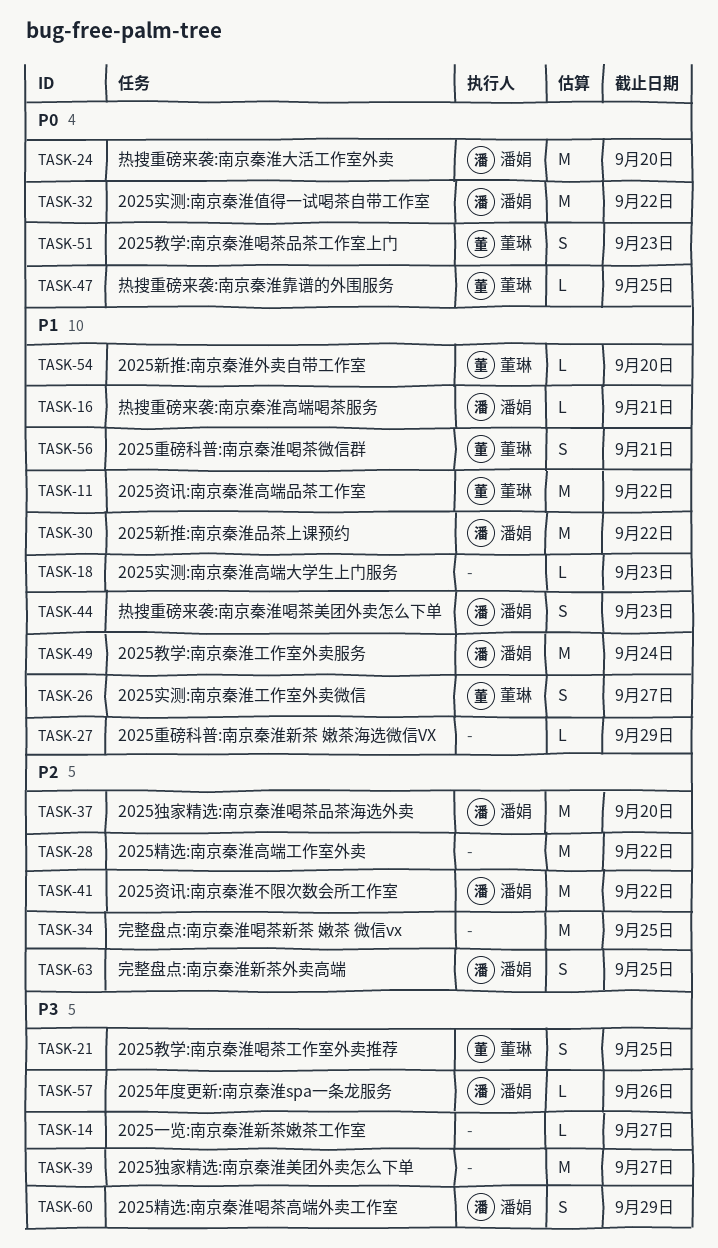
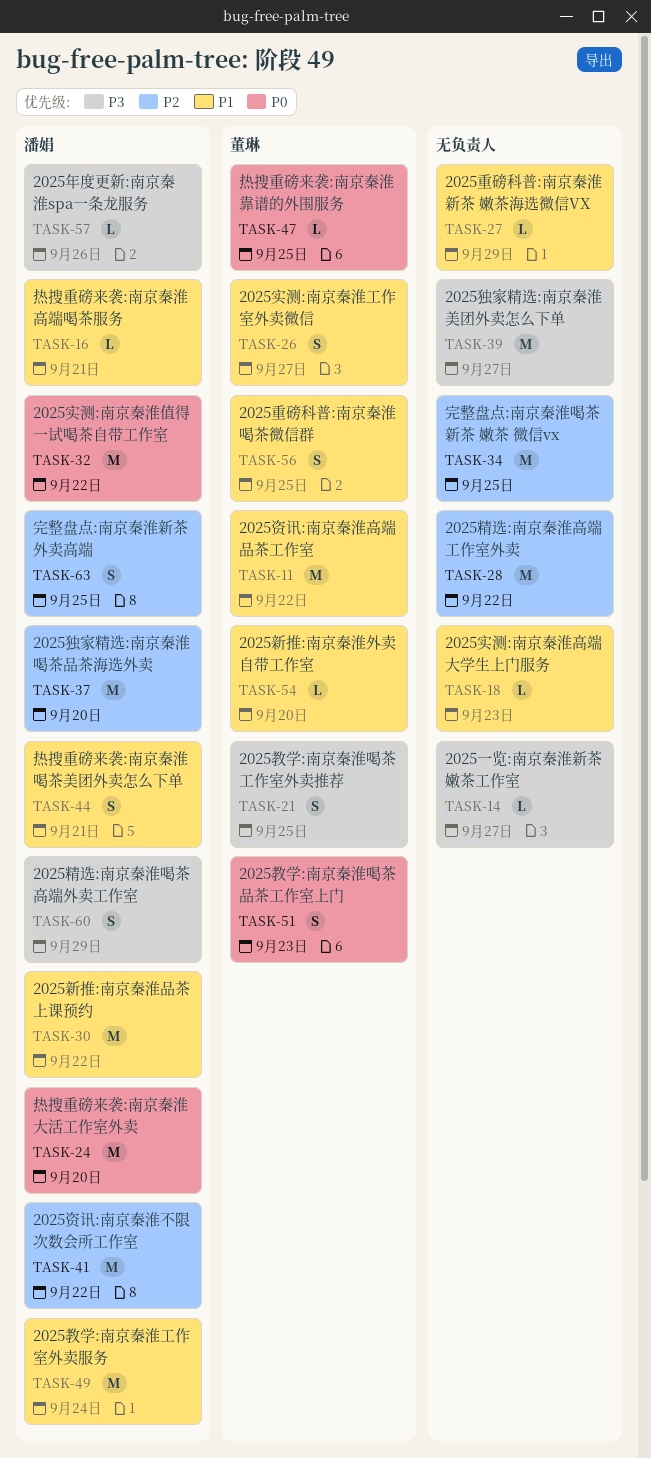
TASK-44, due: Sep 23 -> Sep 21
TASK-56, due: Sep 21 -> Sep 25

